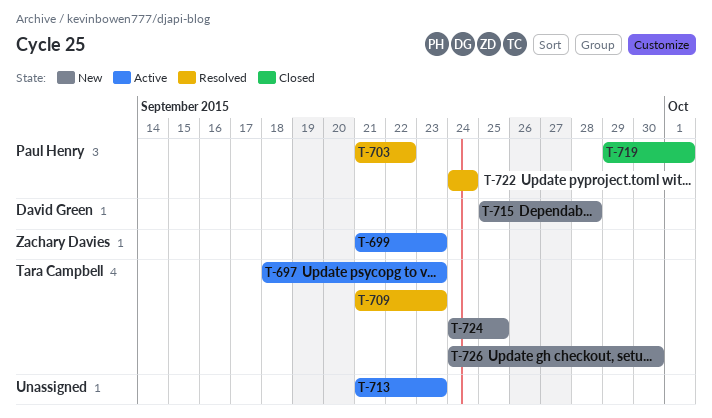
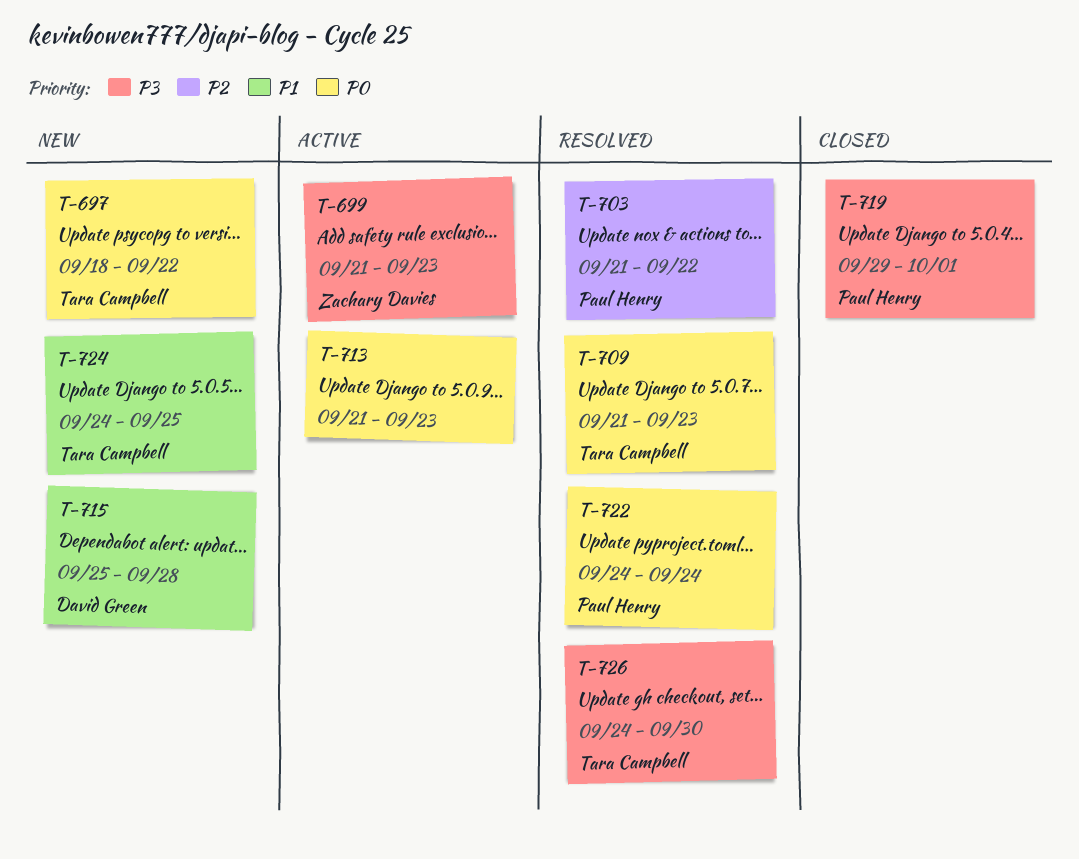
T-697, status: Active -> New
T-697, due: Sep 23 -> Sep 22
T-726, status: New -> Resolved

